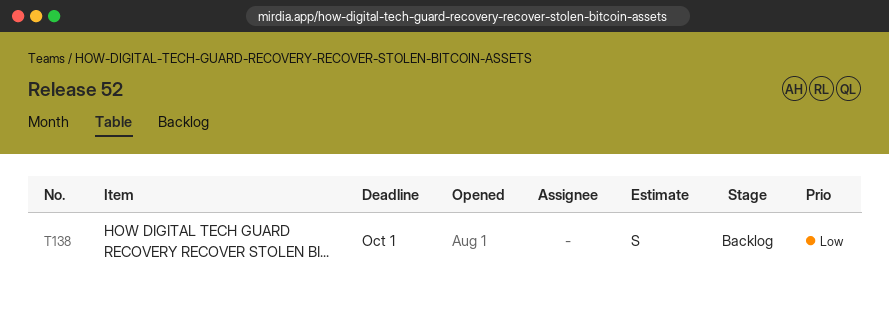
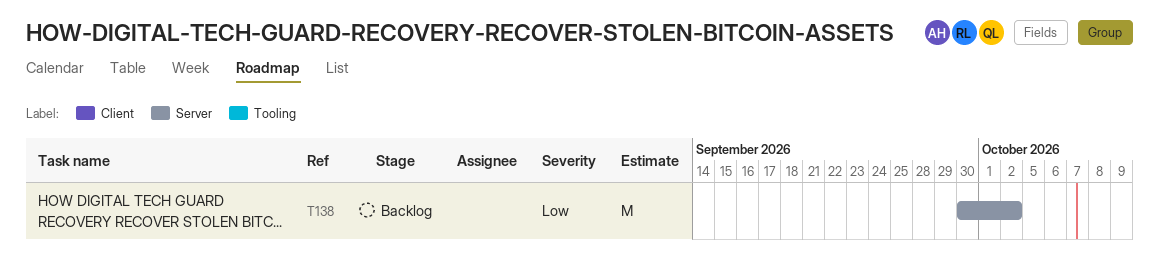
T138, estimate: S -> M
T138, due: Oct 1 -> Oct 2

